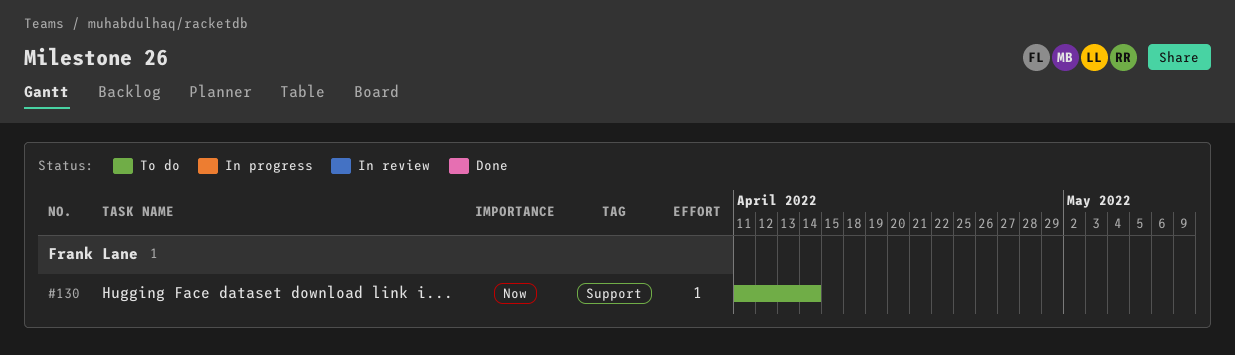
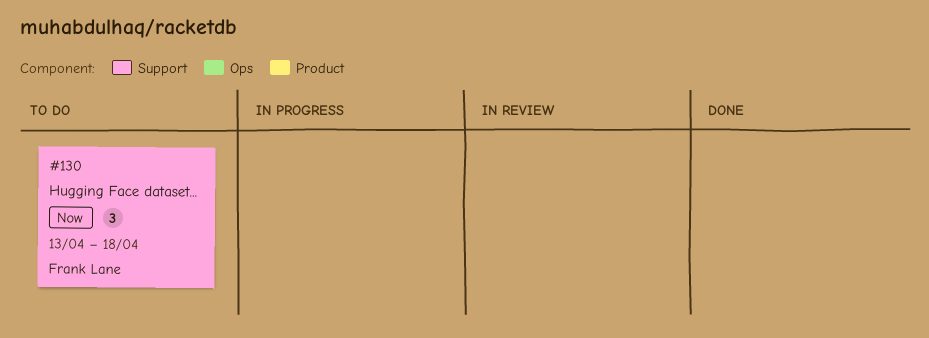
#130, estimate: 1 -> 3
#130, start: Apr 11 -> Apr 13
#130, due: Apr 14 -> Apr 18

